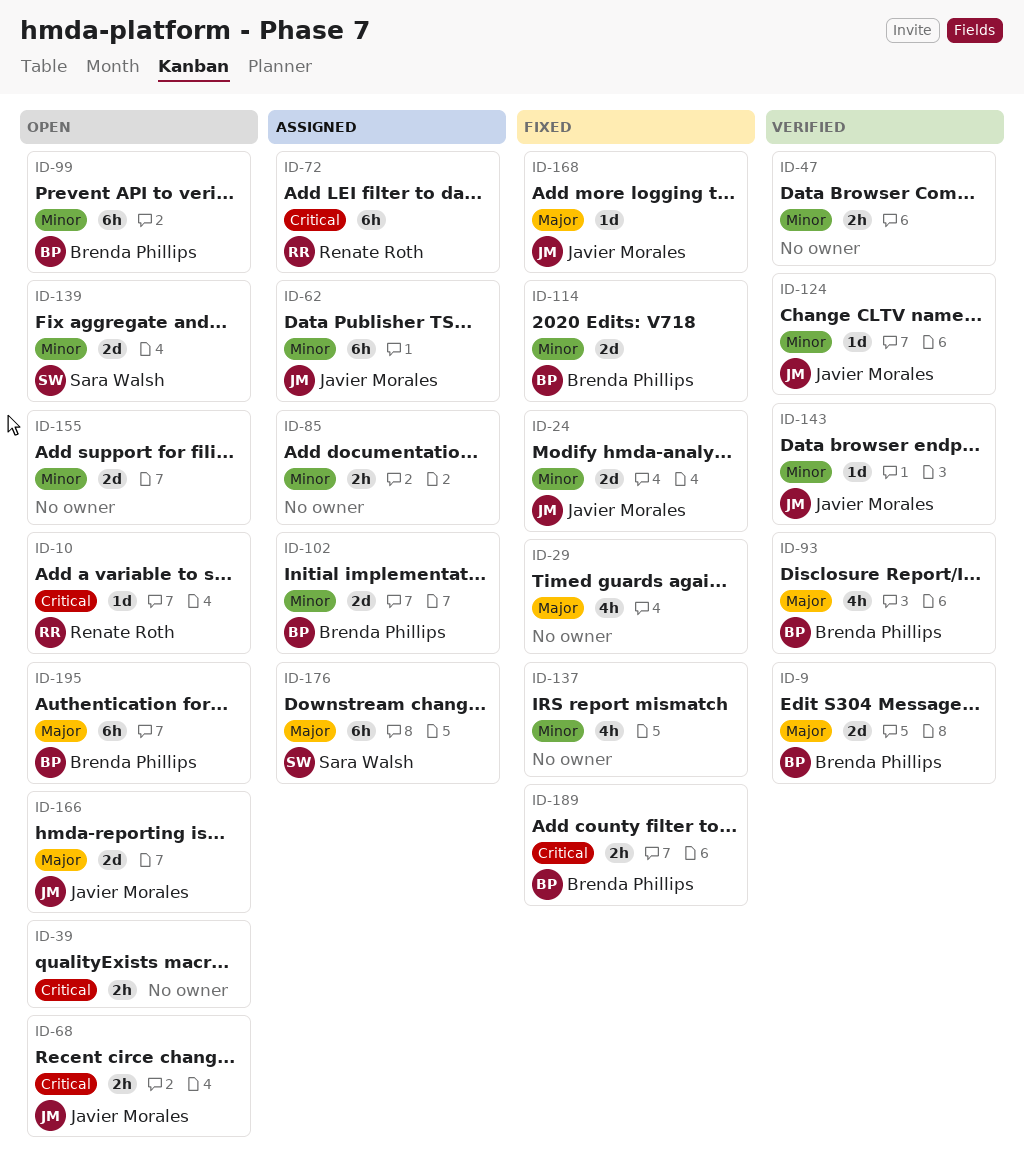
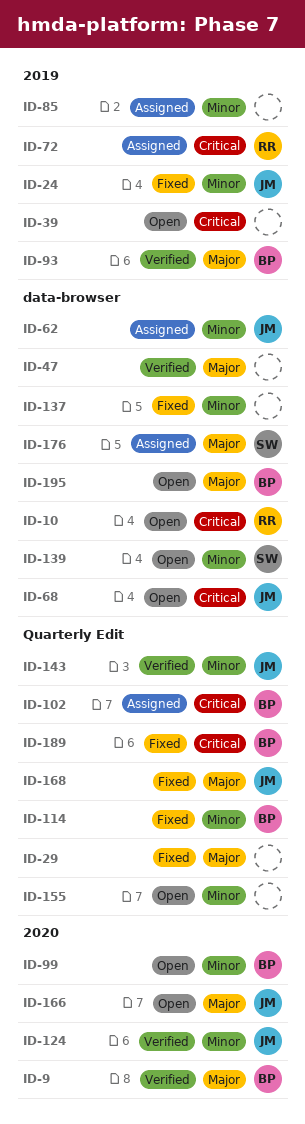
ID-47, priority: Minor -> Major
ID-102, priority: Minor -> Critical

